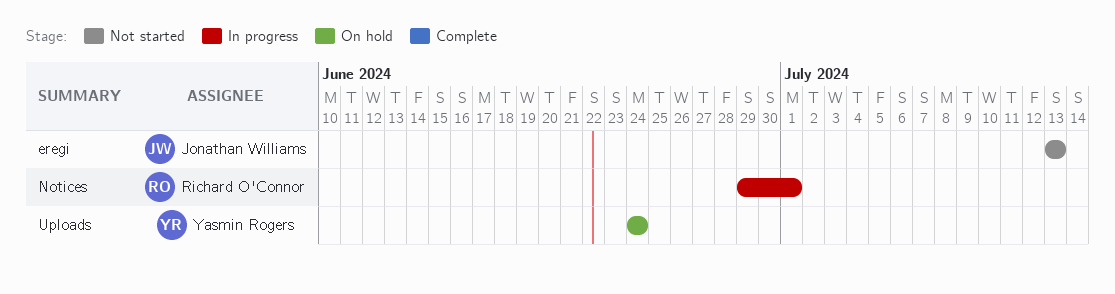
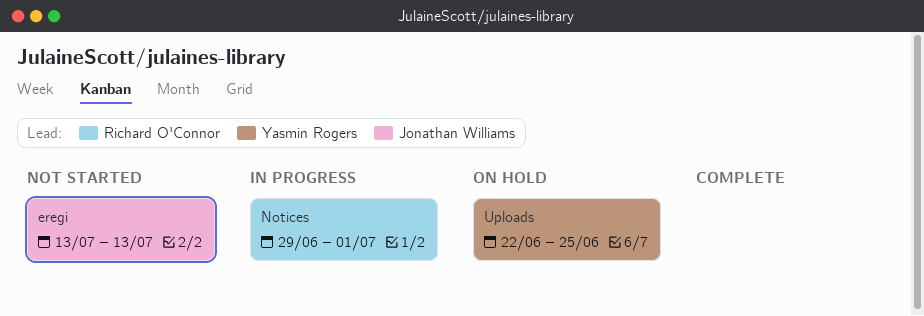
Uploads, start: Jun 24 -> Jun 22
Uploads, due: Jun 24 -> Jun 25

